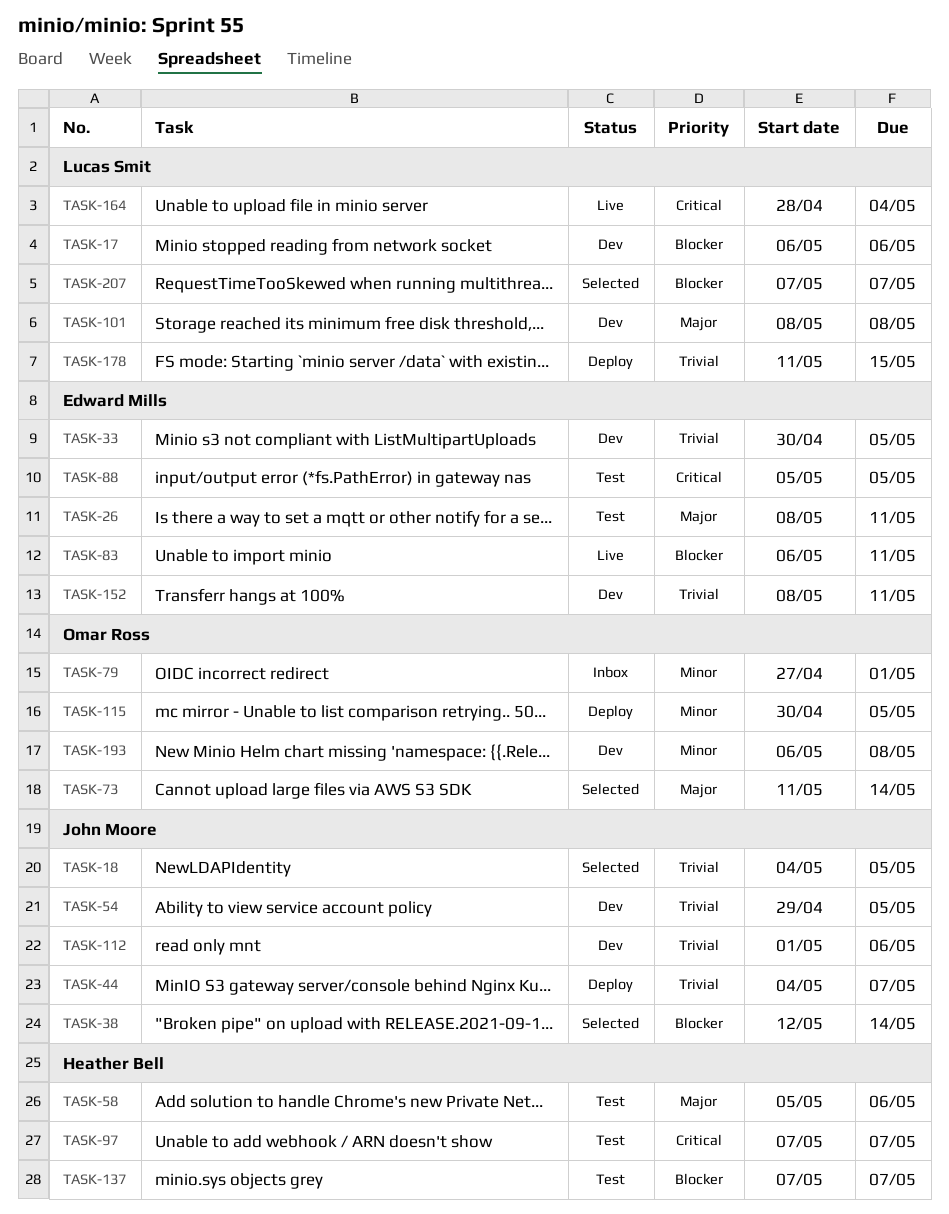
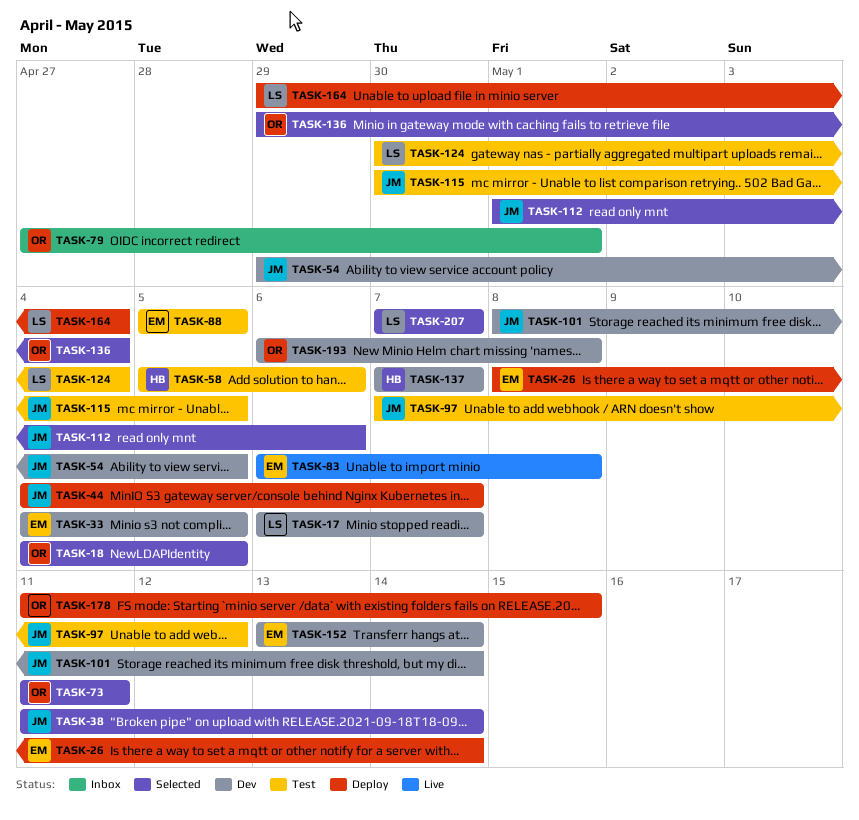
TASK-17, due: May 6 -> May 7
TASK-18, owner: John Moore -> Omar Ross
TASK-26, status: Test -> Deploy
TASK-26, due: May 11 -> May 14
TASK-33, start: Apr 30 -> May 4
TASK-38, start: May 12 -> May 11
TASK-73, due: May 14 -> May 11
TASK-83, due: May 11 -> May 8
TASK-97, owner: Heather Bell -> John Moore
TASK-97, due: May 7 -> May 12
TASK-101, owner: Lucas Smit -> John Moore
TASK-101, due: May 8 -> May 14
TASK-112, status: Dev -> Selected
TASK-115, status: Deploy -> Test
TASK-115, owner: Omar Ross -> John Moore
TASK-124: none -> present
TASK-136: none -> present
TASK-137, status: Test -> Dev
TASK-152, start: May 8 -> May 13
TASK-152, due: May 11 -> May 14
TASK-164, status: Live -> Deploy
TASK-164, start: Apr 28 -> Apr 29
TASK-178, owner: Lucas Smit -> Omar Ross

